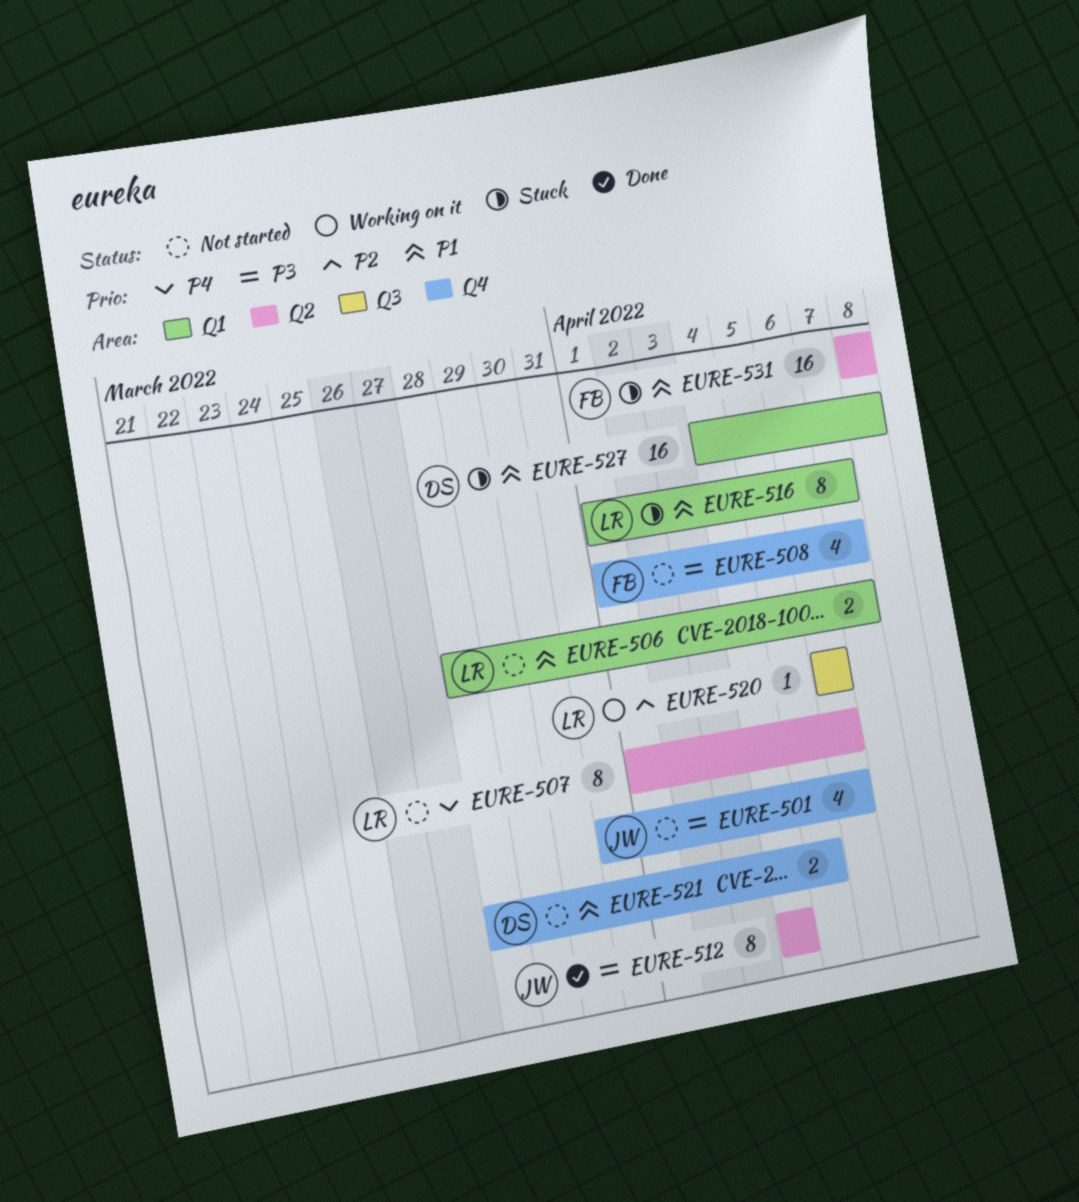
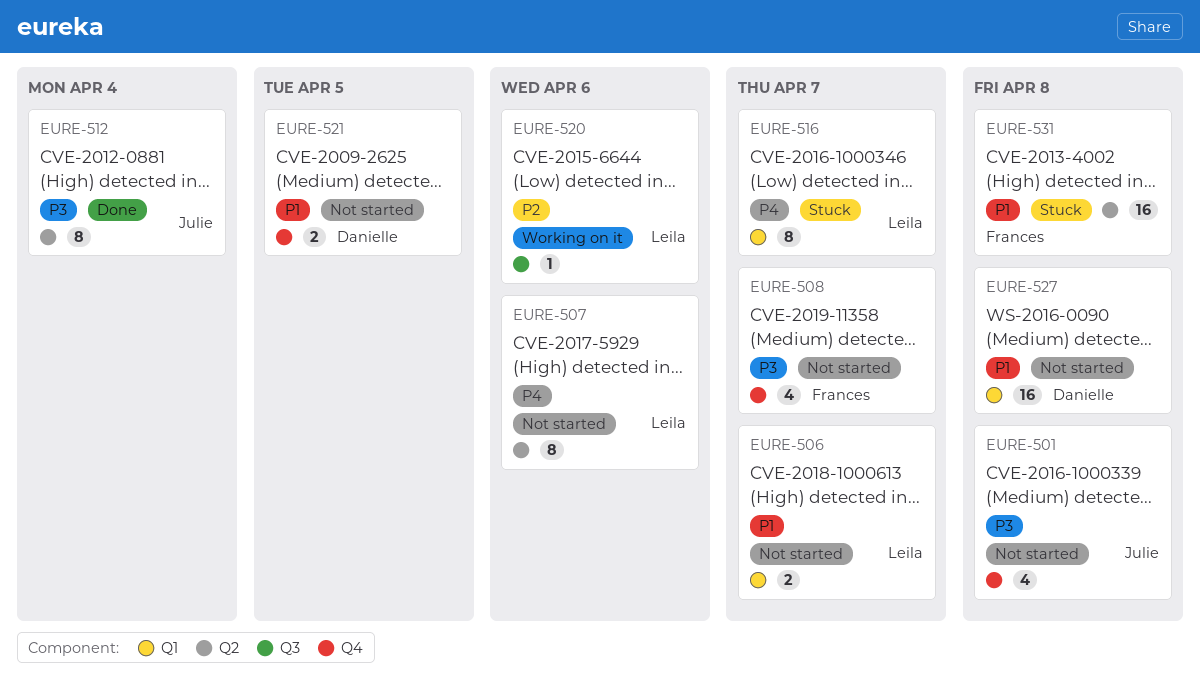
EURE-501, due: Apr 6 -> Apr 8
EURE-516, priority: P1 -> P4
EURE-527, status: Stuck -> Not started

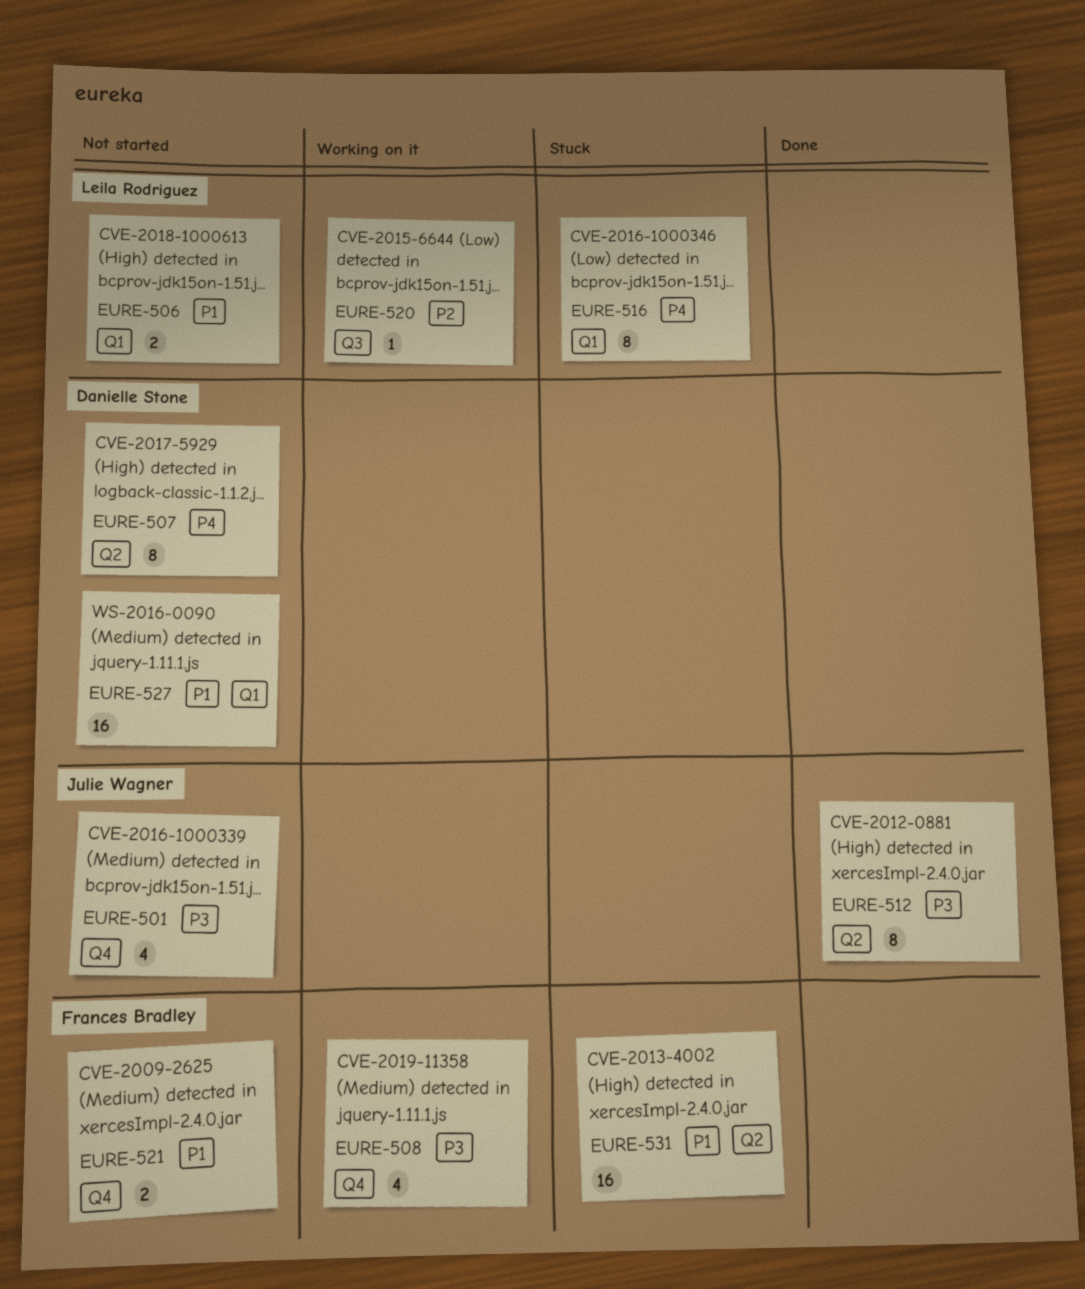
EURE-507, owner: Leila Rodriguez -> Danielle Stone
EURE-508, status: Not started -> Working on it
EURE-521, owner: Danielle Stone -> Frances Bradley

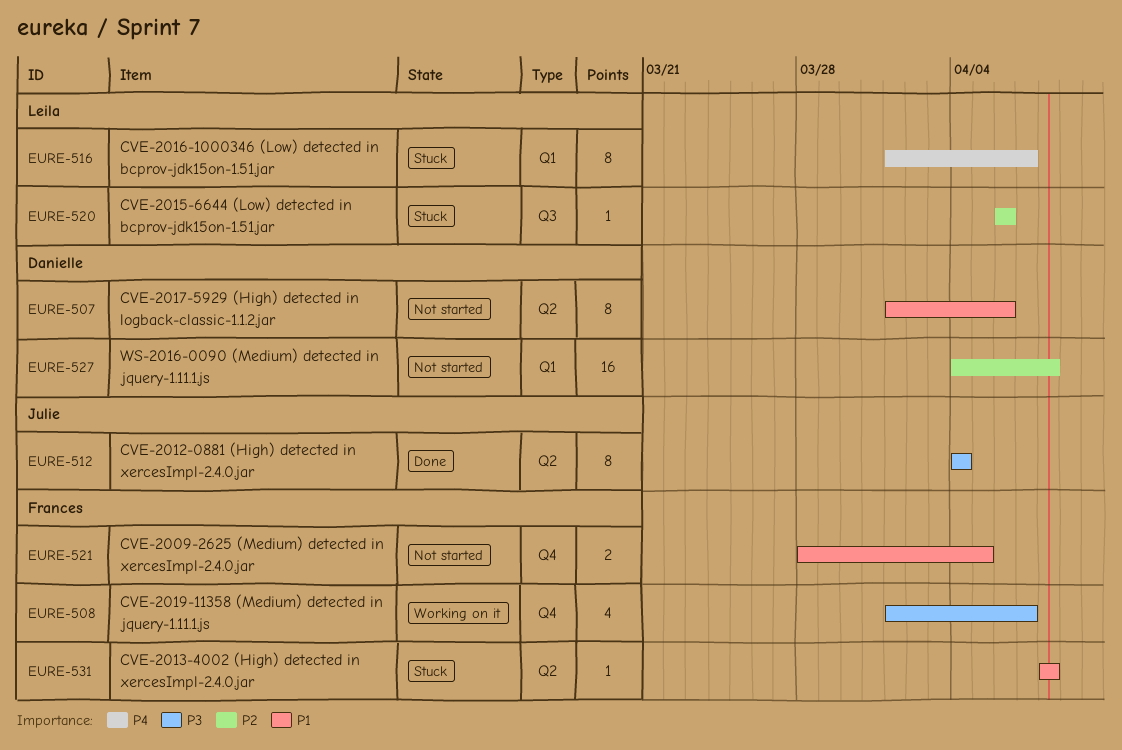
EURE-501: present -> none
EURE-506: present -> none
EURE-507, priority: P4 -> P1
EURE-520, status: Working on it -> Stuck
EURE-527, priority: P1 -> P2
EURE-531, estimate: 16 -> 1

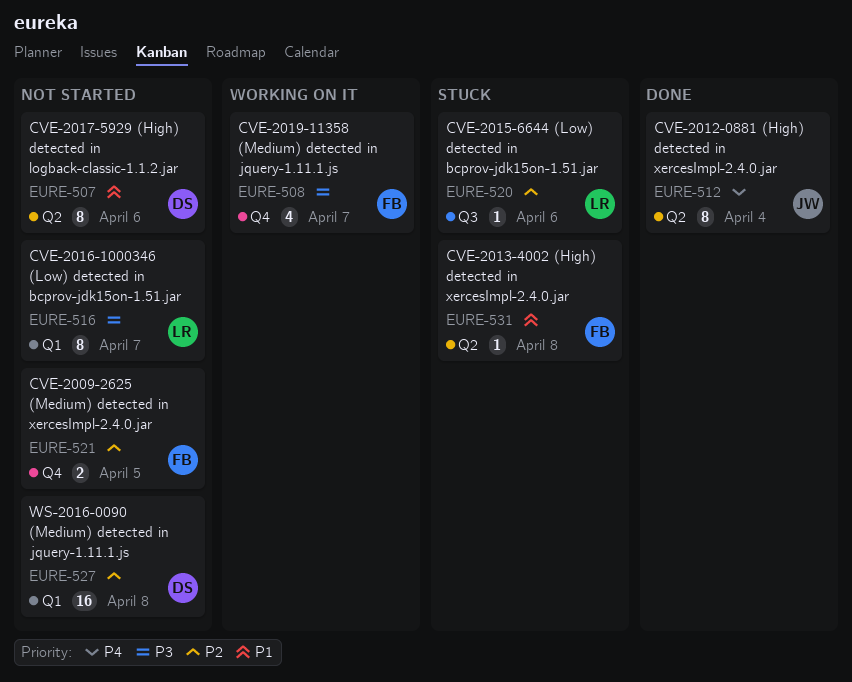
EURE-512, priority: P3 -> P4
EURE-516, status: Stuck -> Not started
EURE-516, priority: P4 -> P3
EURE-521, priority: P1 -> P2

